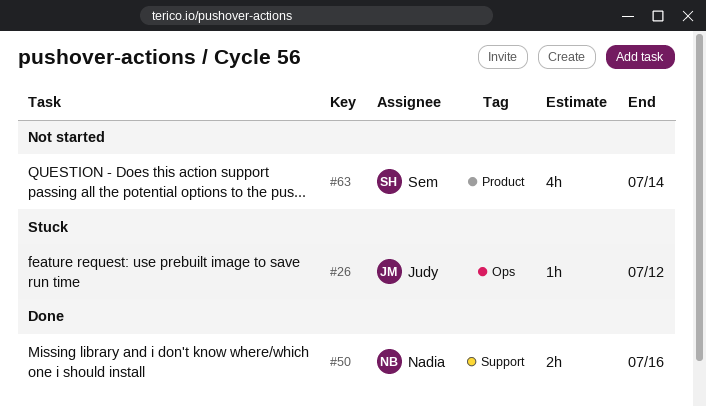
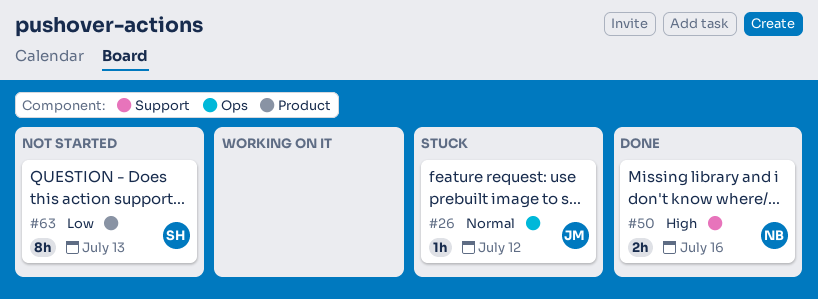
#63, estimate: 4h -> 8h
#63, due: Jul 14 -> Jul 13

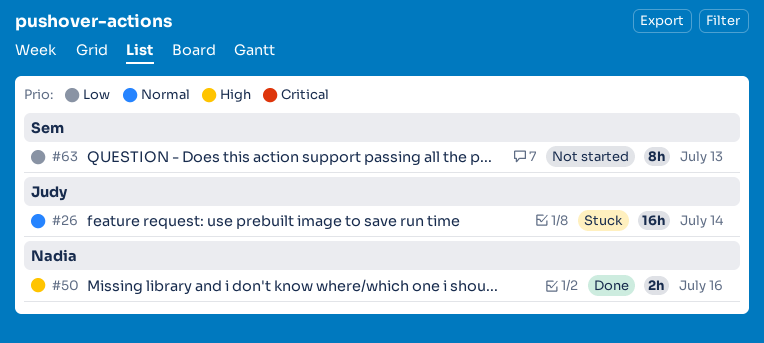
#26, estimate: 1h -> 16h
#26, due: Jul 12 -> Jul 14

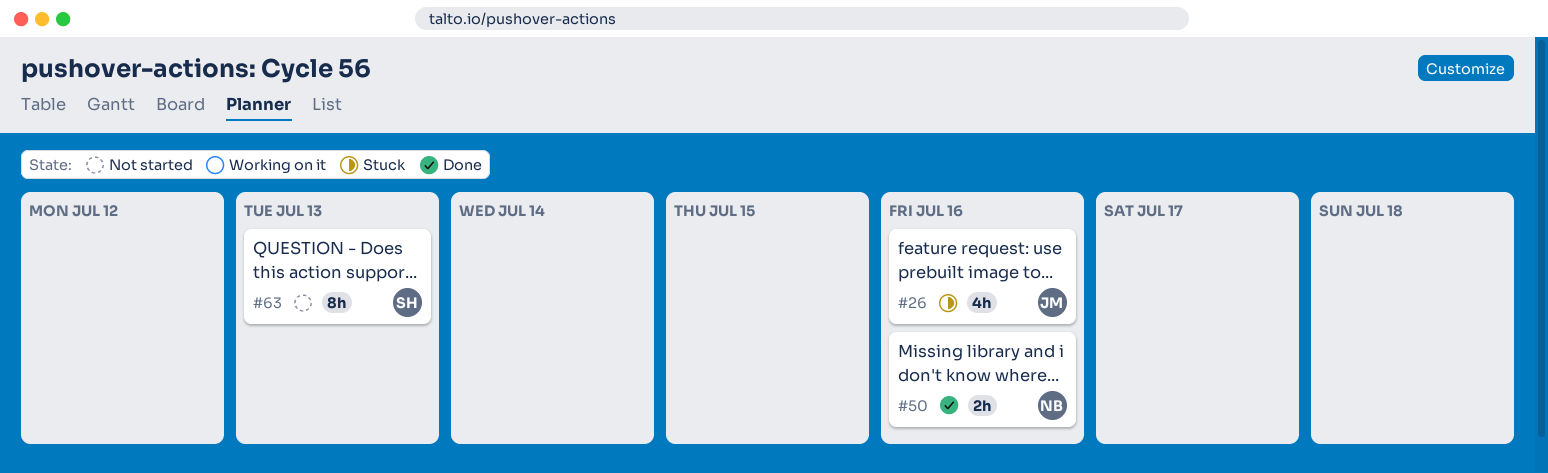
#26, estimate: 16h -> 4h
#26, due: Jul 14 -> Jul 16

